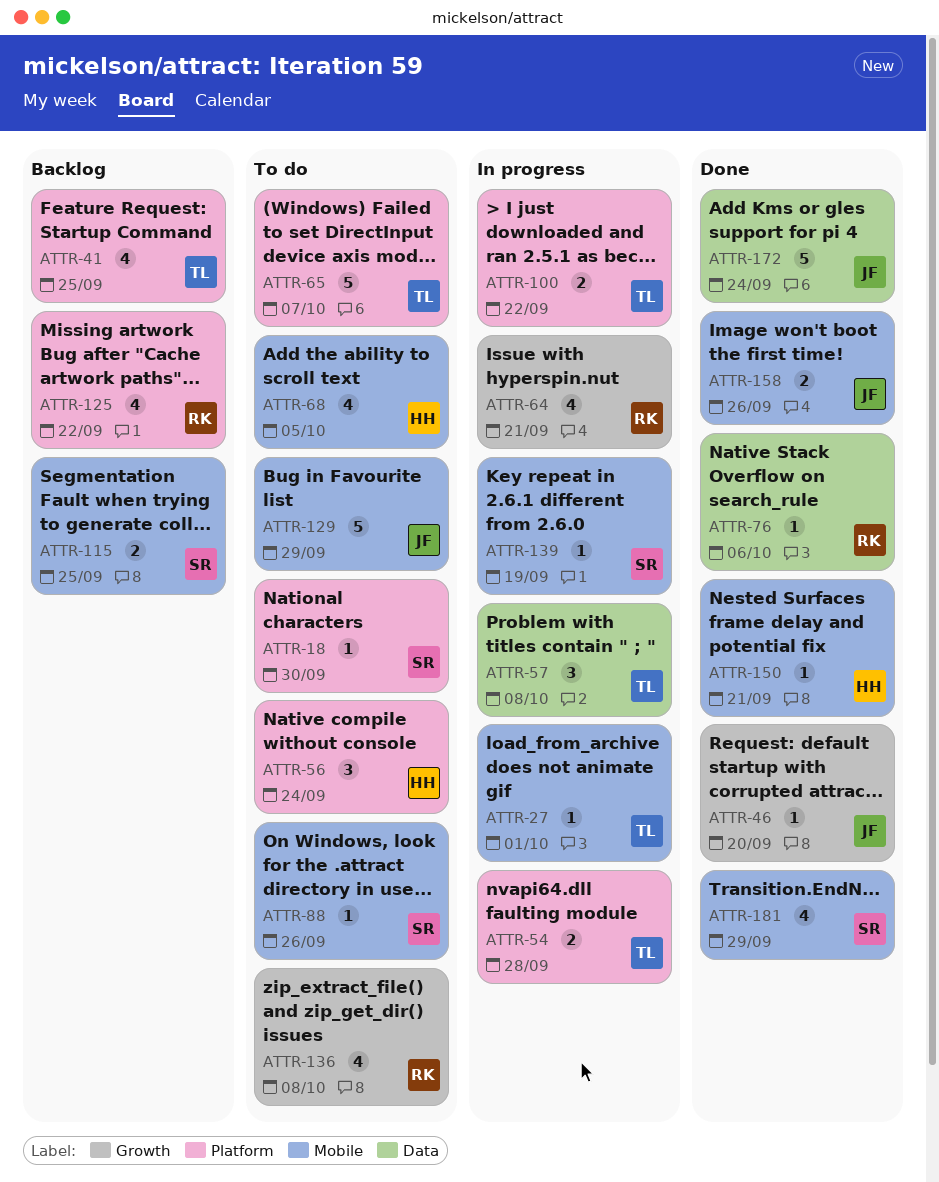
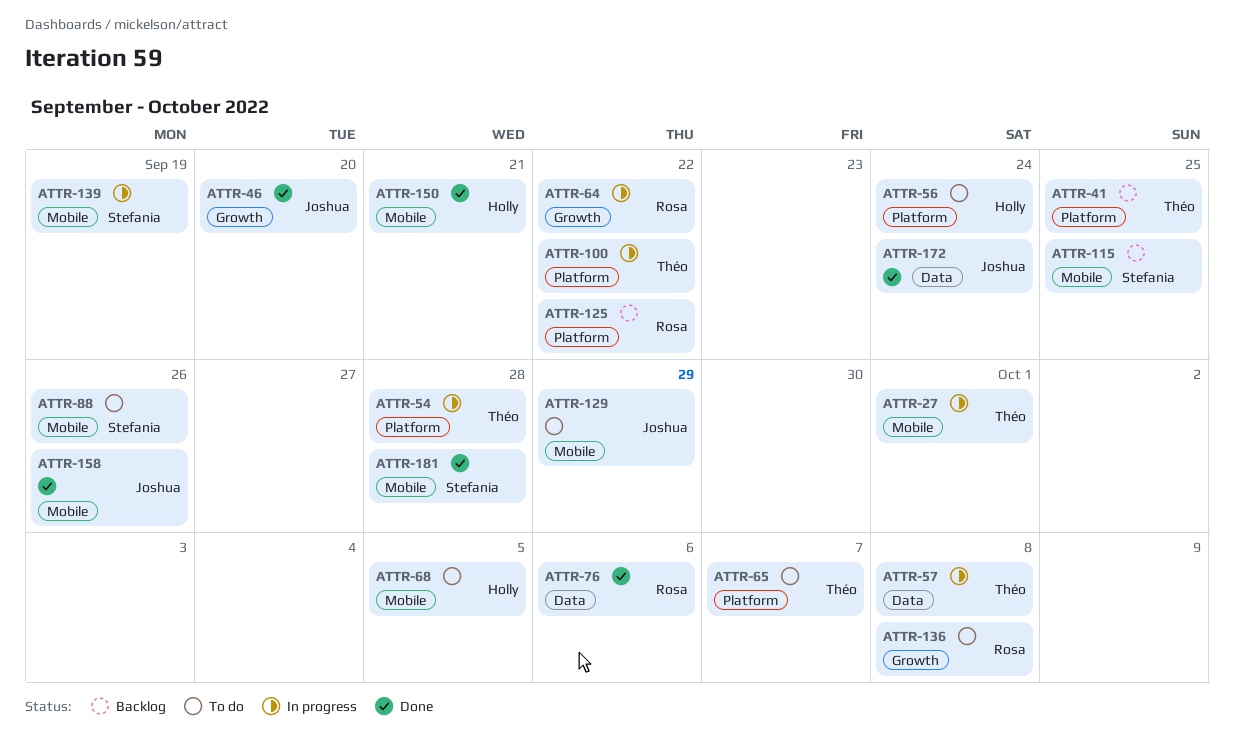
ATTR-18: present -> none
ATTR-64, due: Sep 21 -> Sep 22
ATTR-181, due: Sep 29 -> Sep 28

